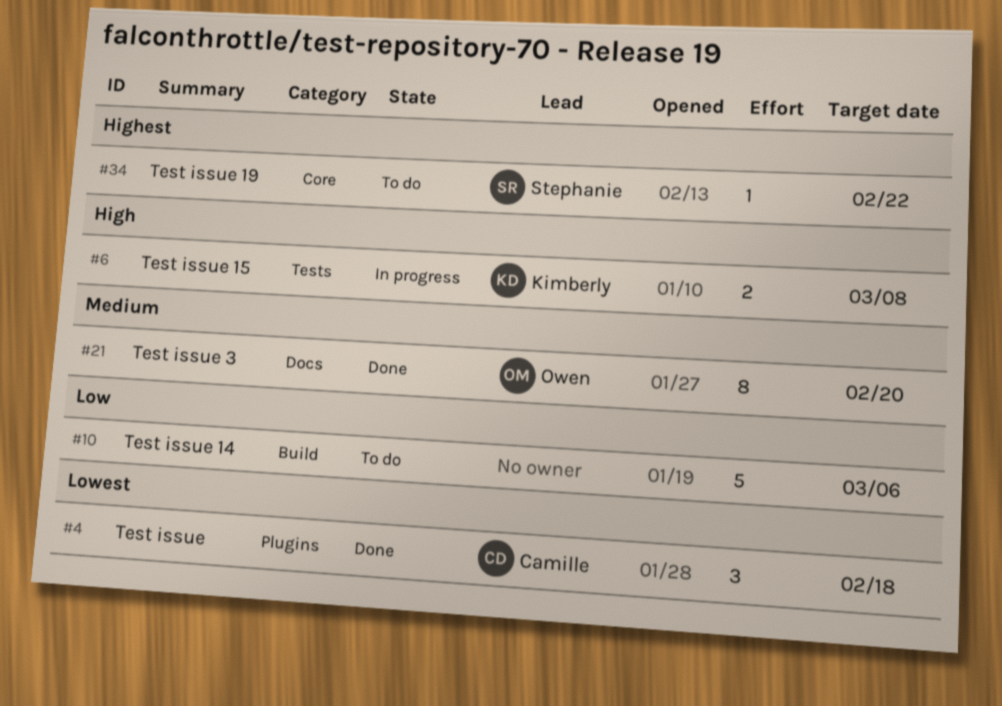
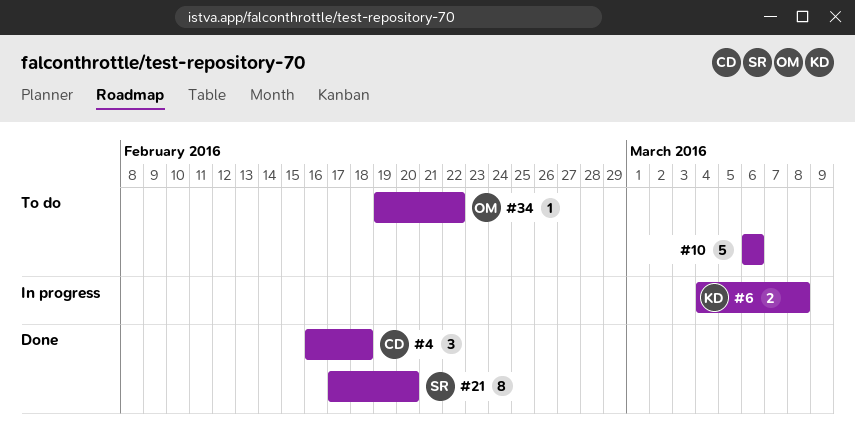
#21, owner: Owen -> Stephanie
#34, owner: Stephanie -> Owen

